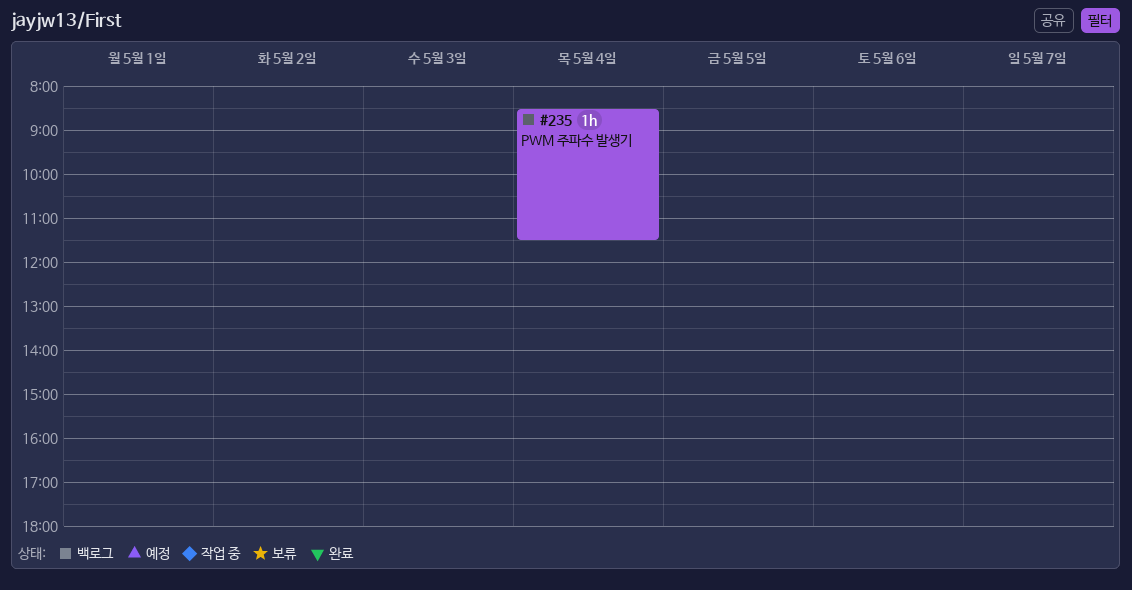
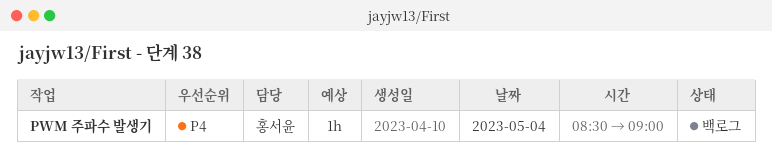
PWM 주파수 발생기, ends: 11:30 -> 09:00

